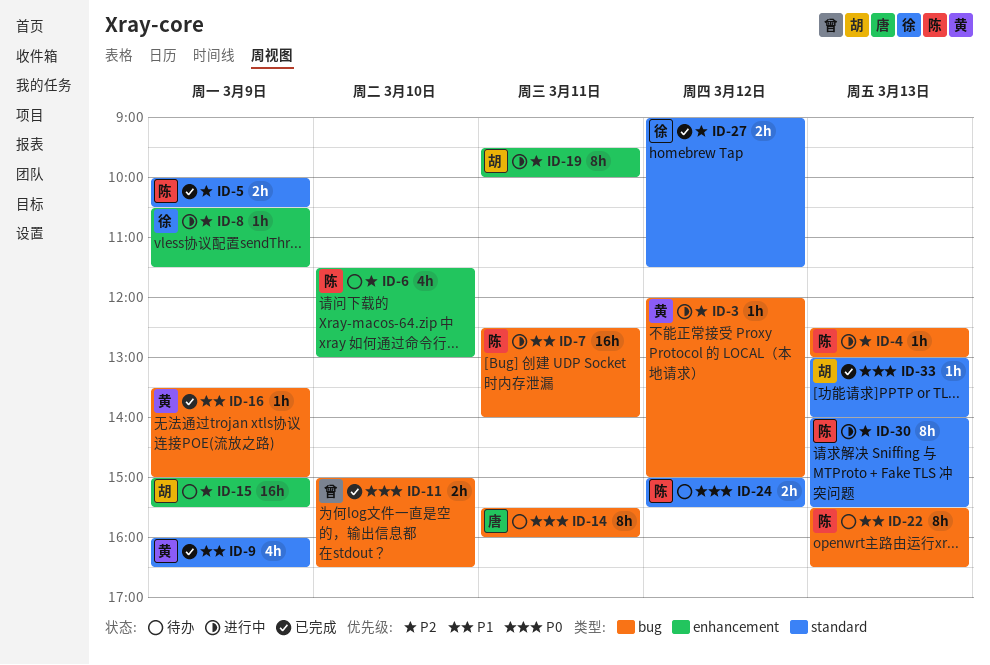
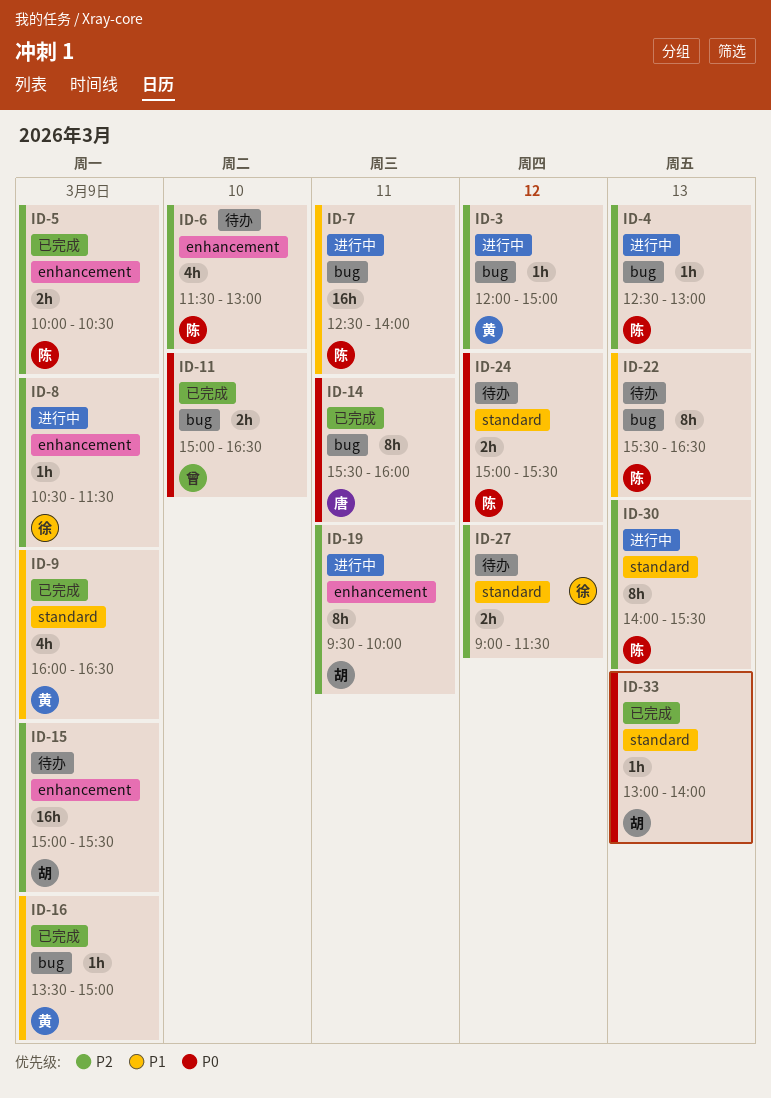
ID-5, label: standard -> enhancement
ID-14, status: 待办 -> 已完成
ID-27, status: 已完成 -> 待办

